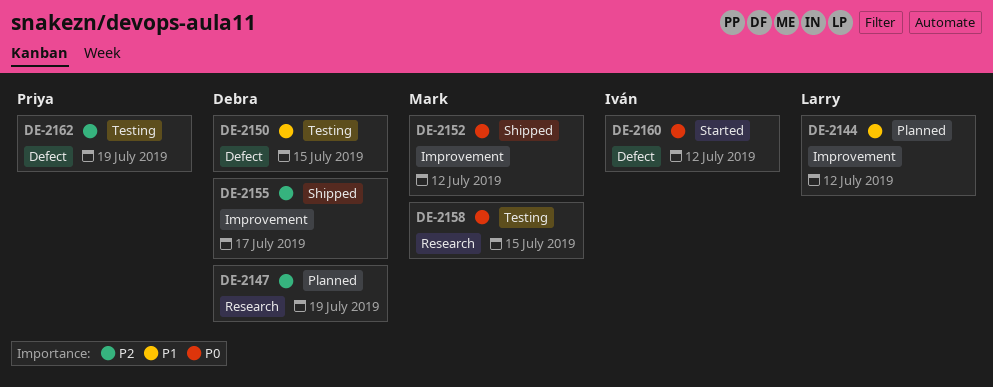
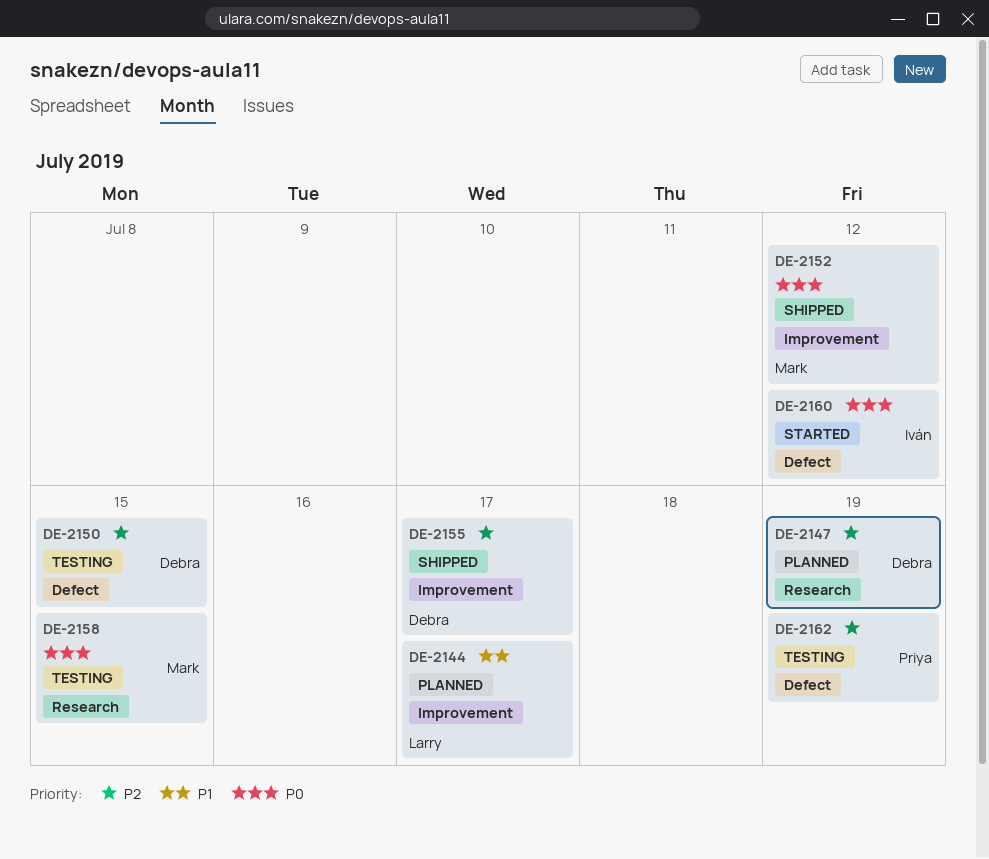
DE-2144, due: Jul 12 -> Jul 17
DE-2150, priority: P1 -> P2

